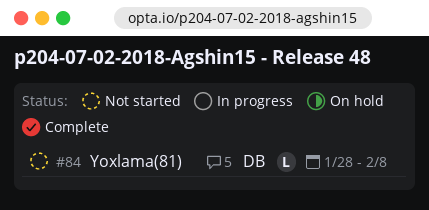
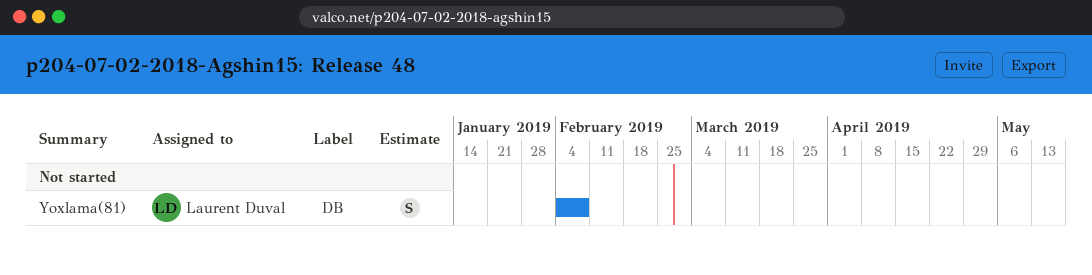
Yoxlama(81), estimate: L -> S
Yoxlama(81), start: Jan 28 -> Feb 4

